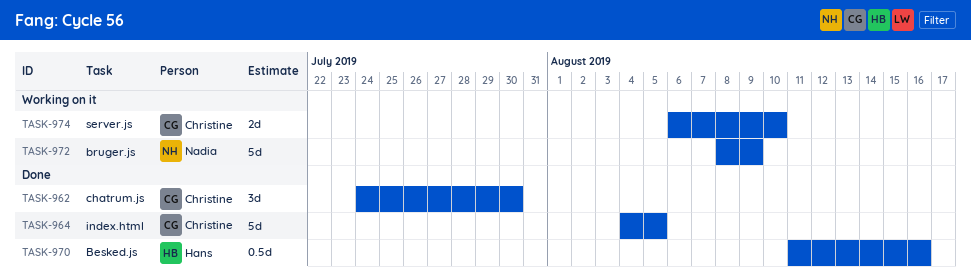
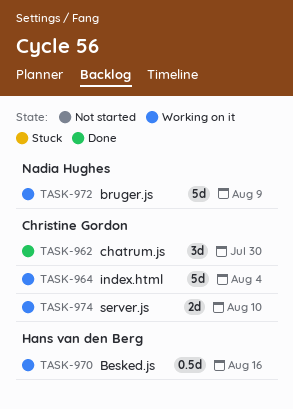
TASK-964, status: Done -> Working on it
TASK-964, due: Aug 5 -> Aug 4
TASK-970, status: Done -> Working on it

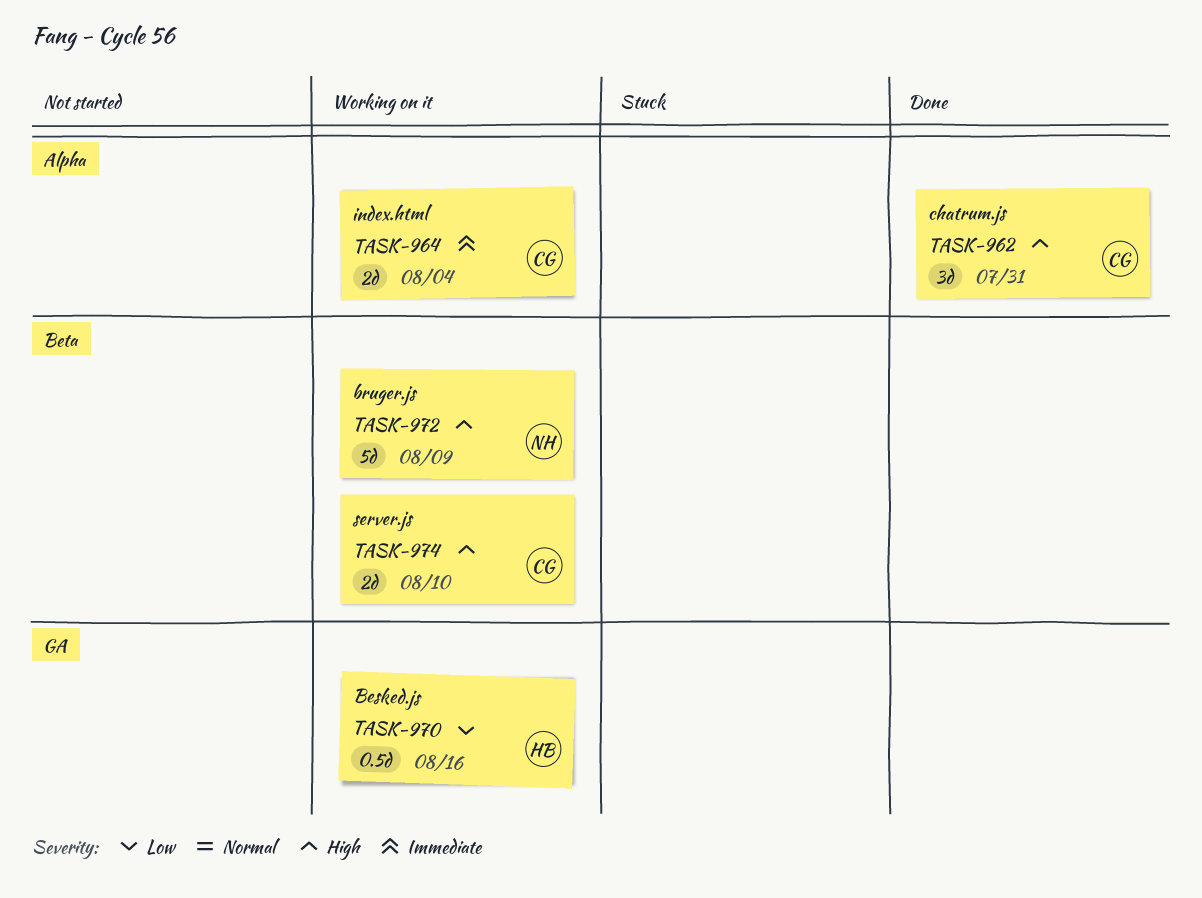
TASK-962, due: Jul 30 -> Jul 31
TASK-964, estimate: 5d -> 2d

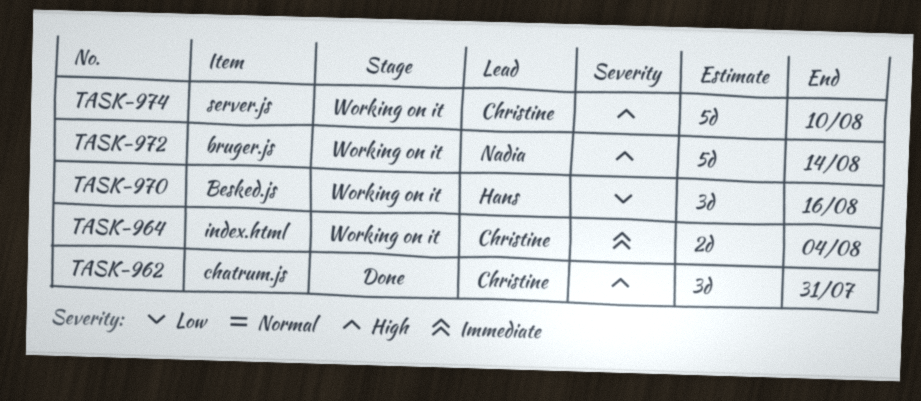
TASK-970, estimate: 0.5d -> 3d
TASK-972, due: Aug 9 -> Aug 14
TASK-974, estimate: 2d -> 5d

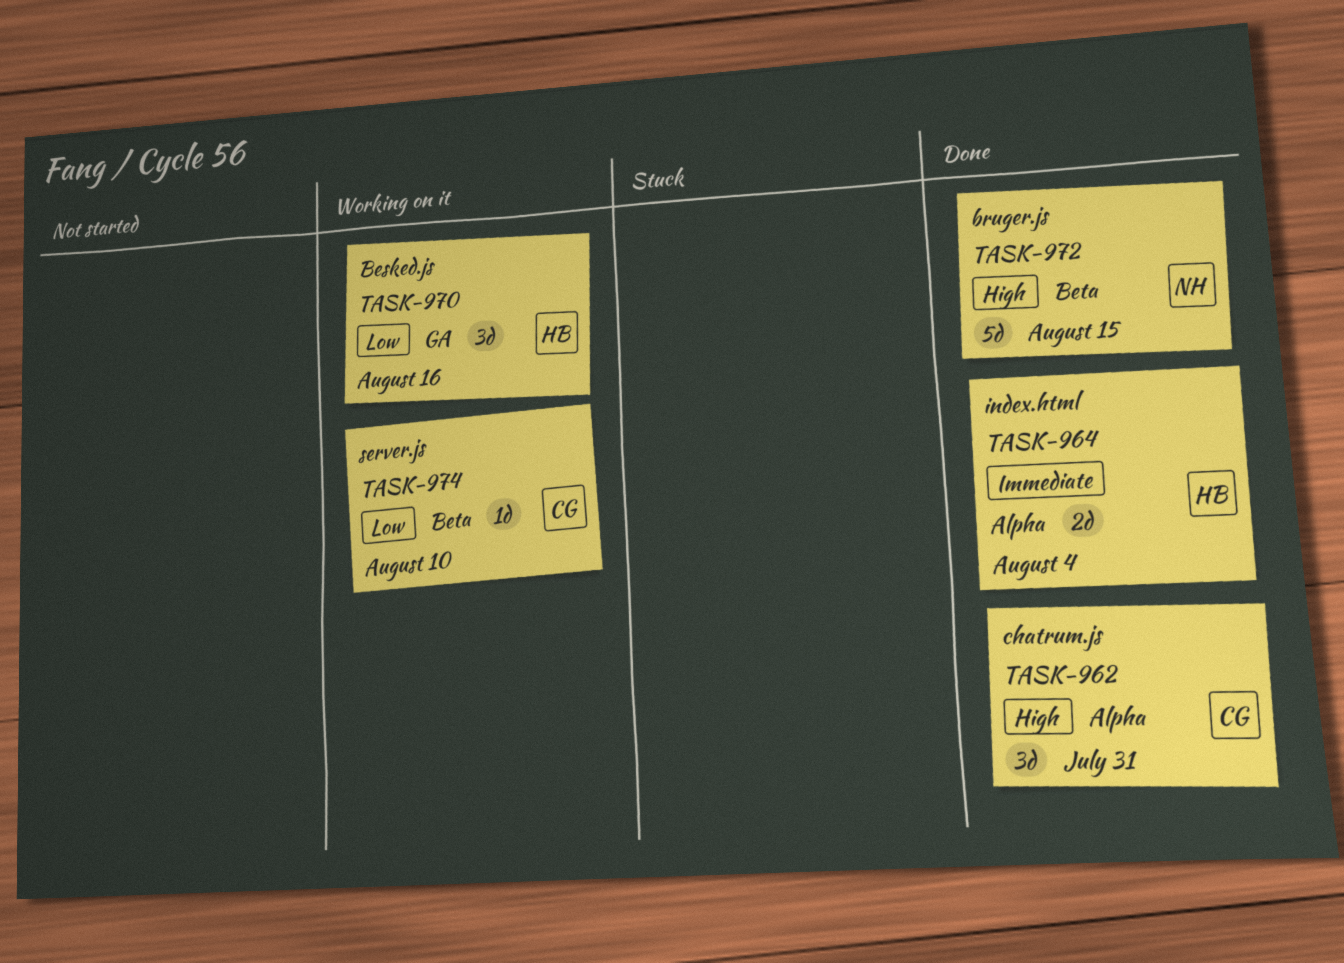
TASK-964, status: Working on it -> Done
TASK-964, owner: Christine -> Hans
TASK-972, status: Working on it -> Done
TASK-972, due: Aug 14 -> Aug 15
TASK-974, priority: High -> Low
TASK-974, estimate: 5d -> 1d

